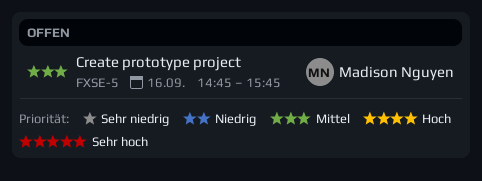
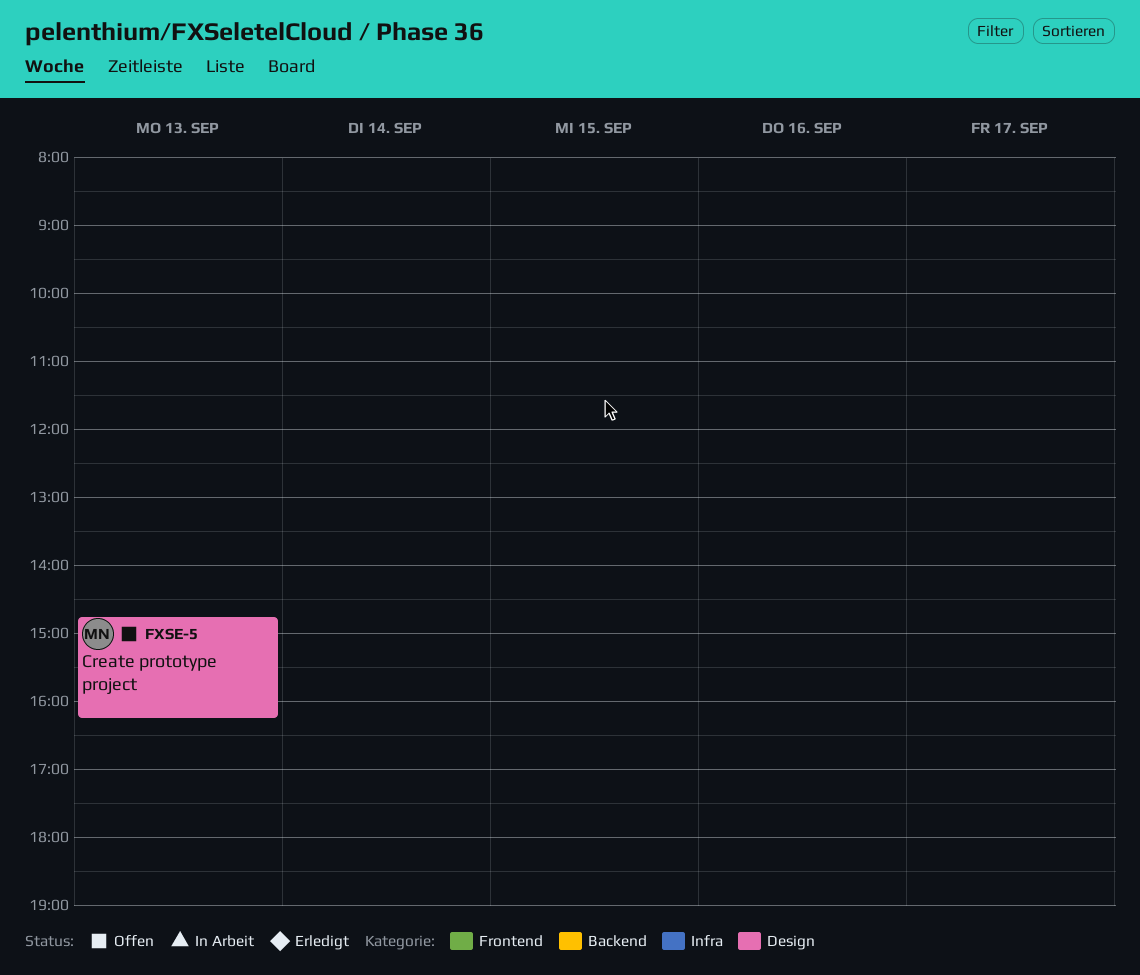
FXSE-5, day: Sep 16 -> Sep 13
FXSE-5, ends: 15:45 -> 16:15

